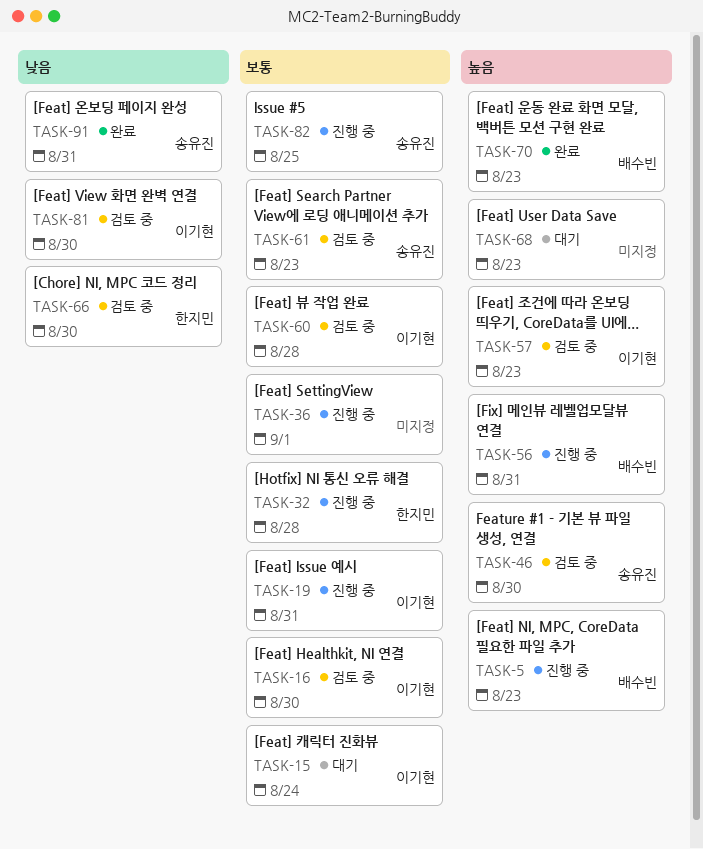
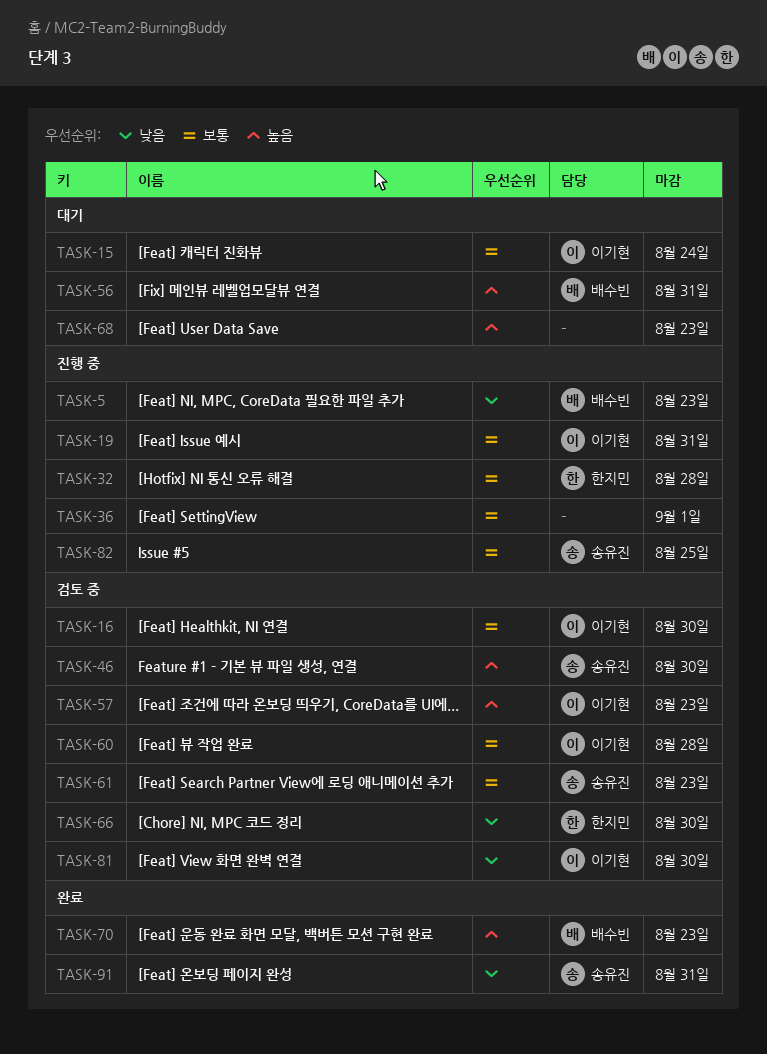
TASK-5, priority: 높음 -> 낮음
TASK-56, status: 진행 중 -> 대기

